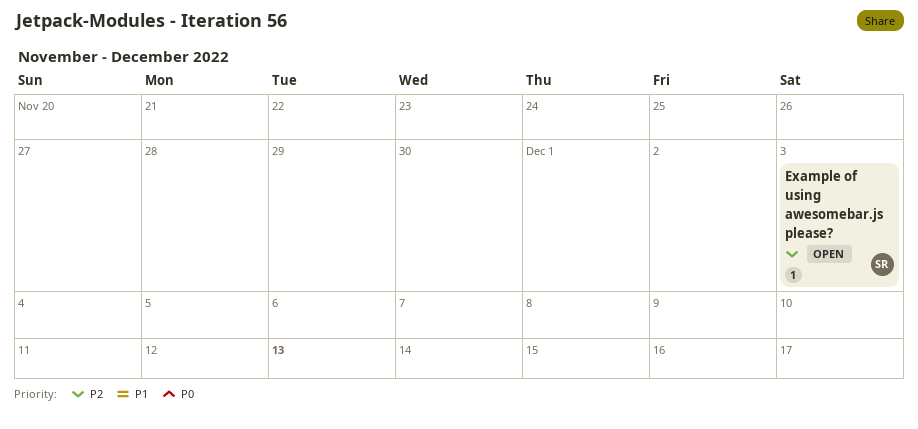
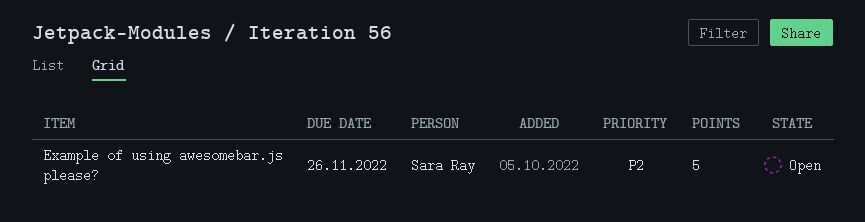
Example of using awesomebar.js please?, estimate: 1 -> 5
Example of using awesomebar.js please?, due: Dec 3 -> Nov 26

